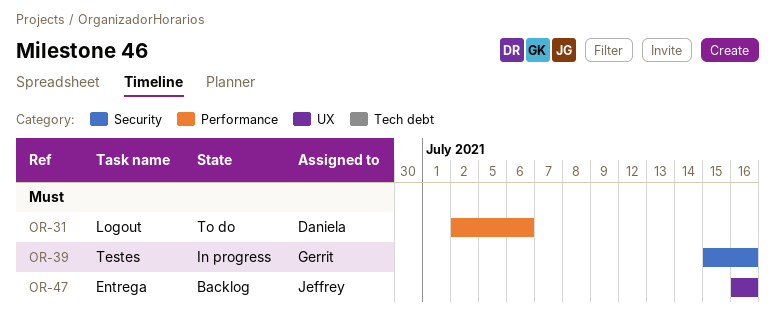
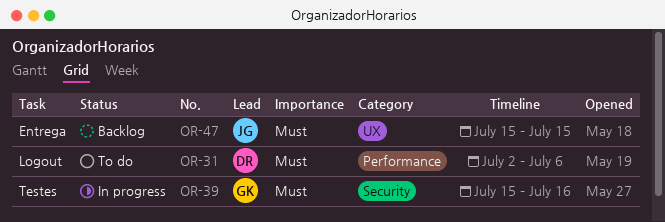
OR-47, start: Jul 16 -> Jul 15
OR-47, due: Jul 16 -> Jul 15

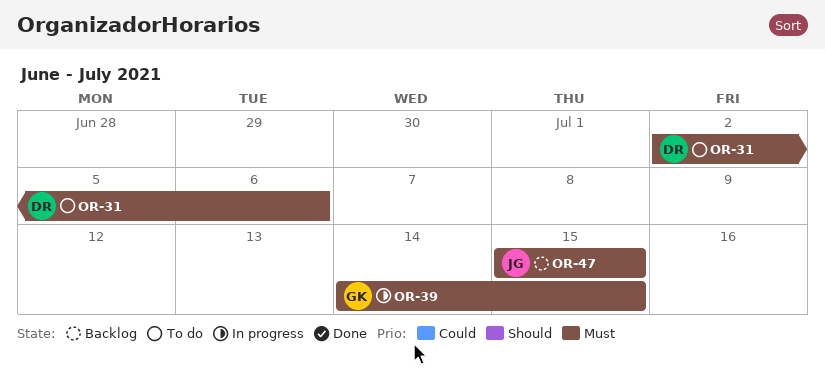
OR-39, start: Jul 15 -> Jul 14
OR-39, due: Jul 16 -> Jul 15

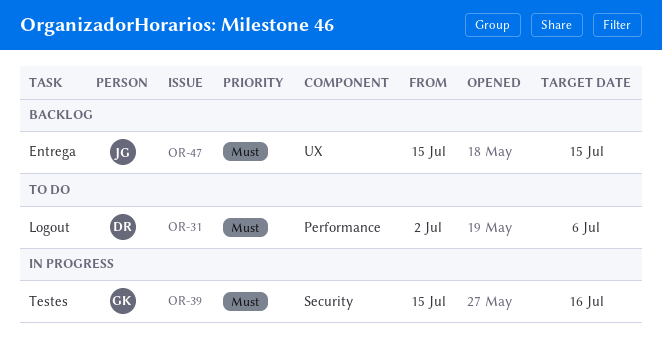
OR-39, start: Jul 14 -> Jul 15
OR-39, due: Jul 15 -> Jul 16

